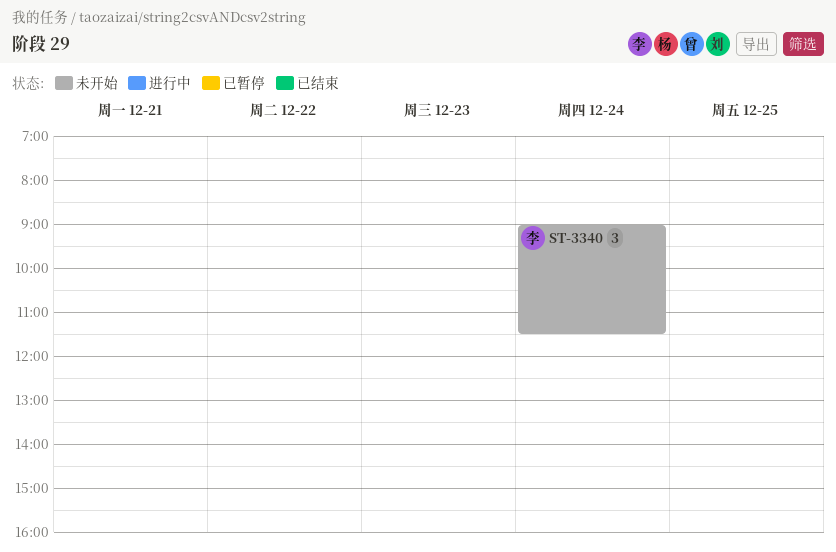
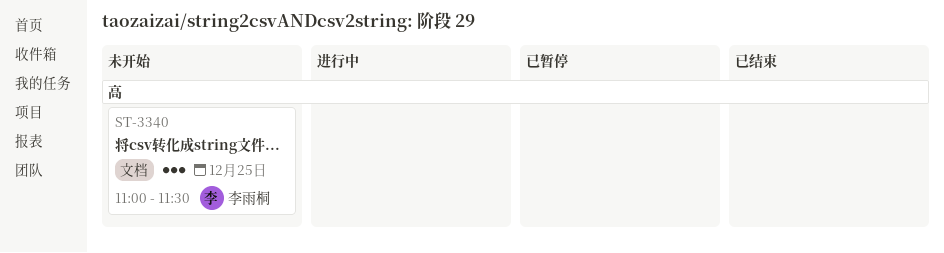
ST-3340, day: Dec 24 -> Dec 25
ST-3340, begins: 09:00 -> 11:00

